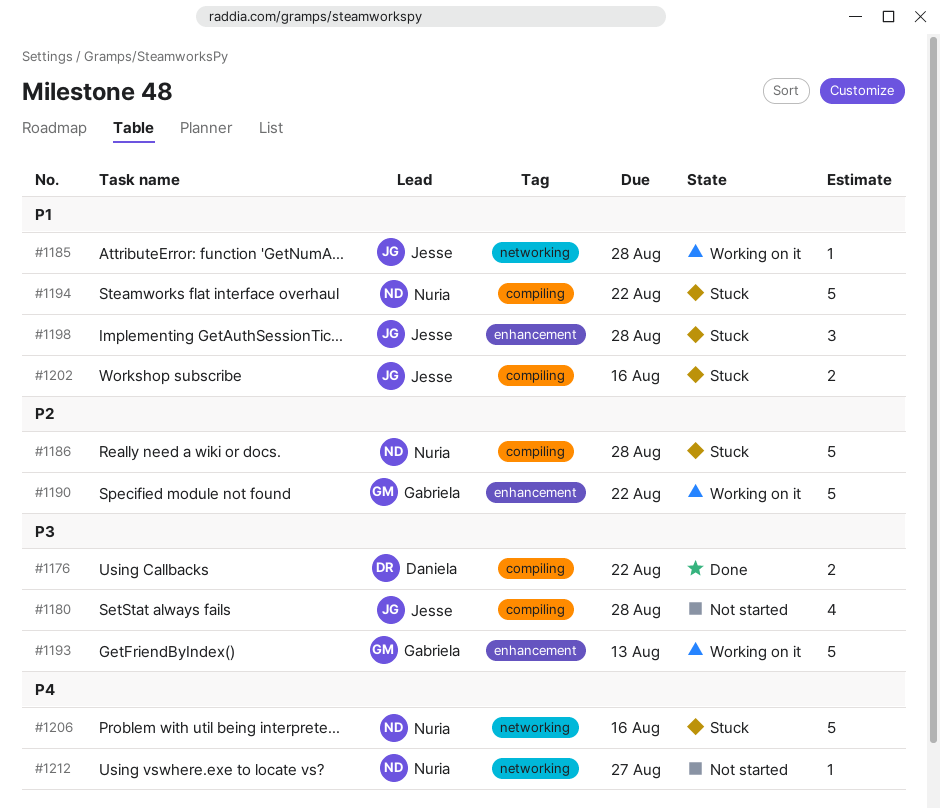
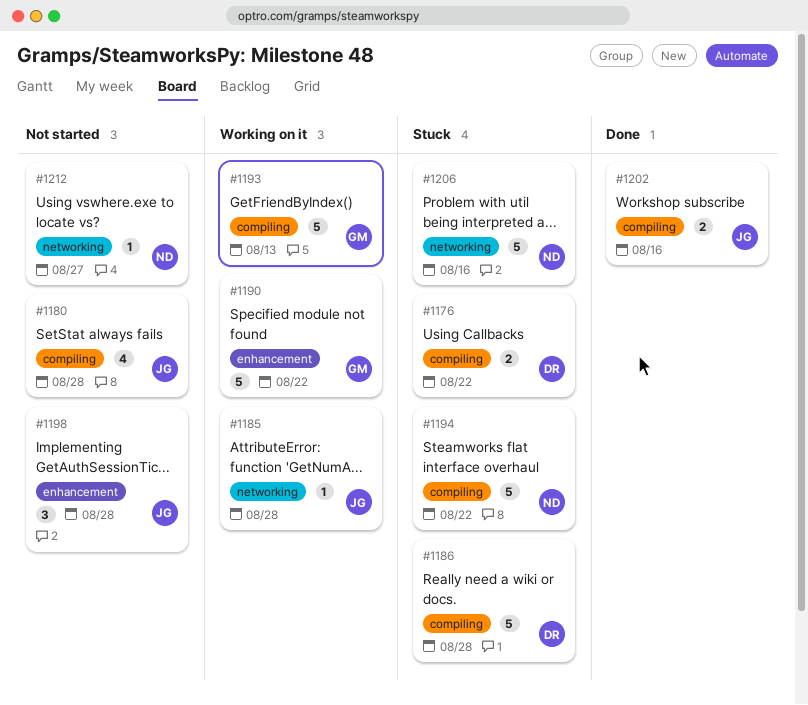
#1176, status: Done -> Stuck
#1186, owner: Nuria -> Daniela
#1193, label: enhancement -> compiling
#1198, status: Stuck -> Not started
#1202, status: Stuck -> Done

